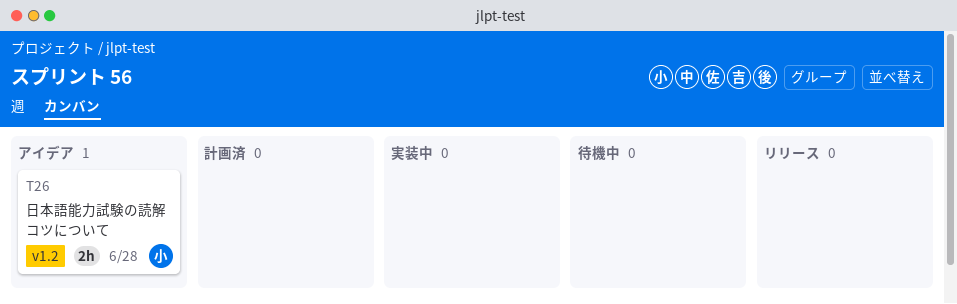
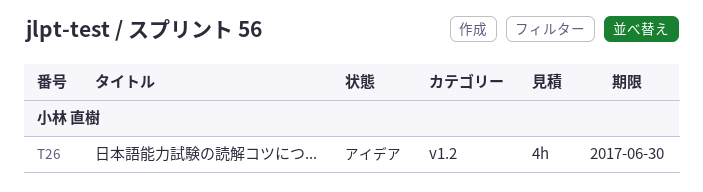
T26, estimate: 2h -> 4h
T26, due: Jun 28 -> Jun 30

